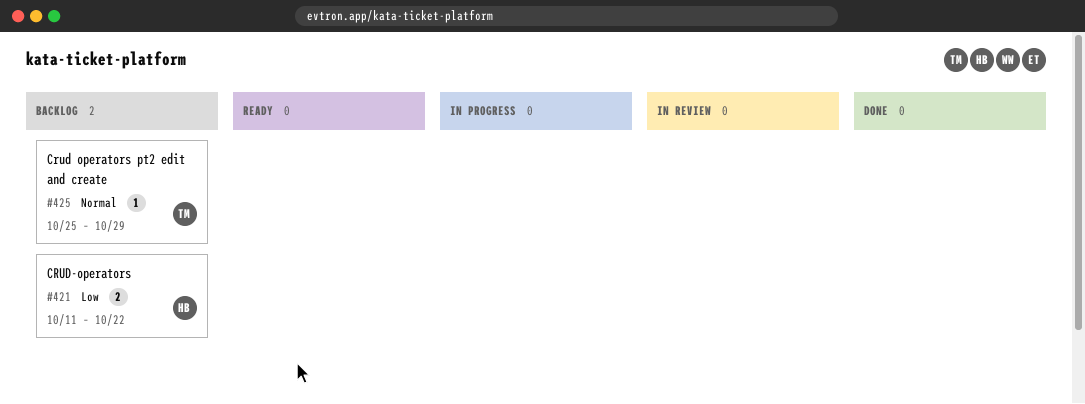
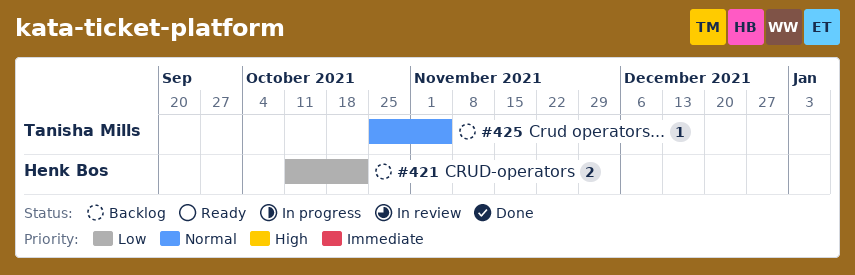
#425, due: Oct 29 -> Nov 5

